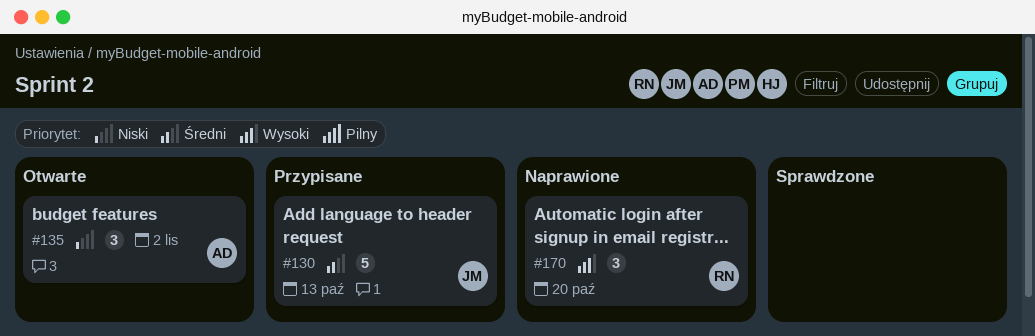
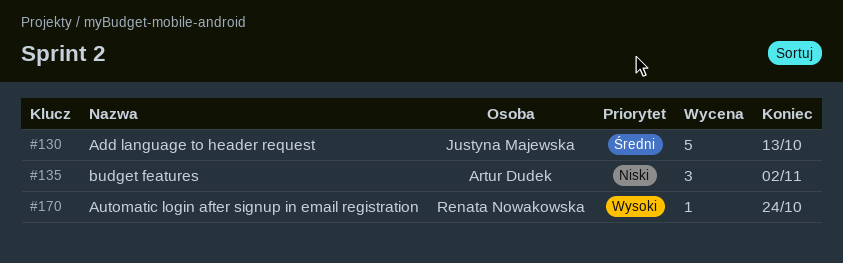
#170, estimate: 3 -> 1
#170, due: Oct 20 -> Oct 24

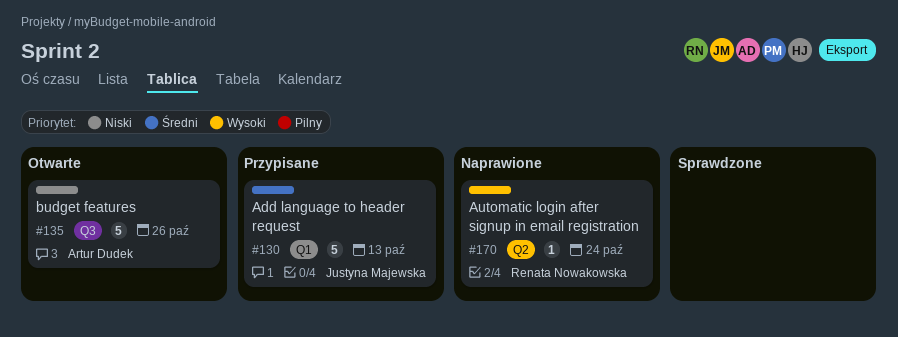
#135, estimate: 3 -> 5
#135, due: Nov 2 -> Oct 26

